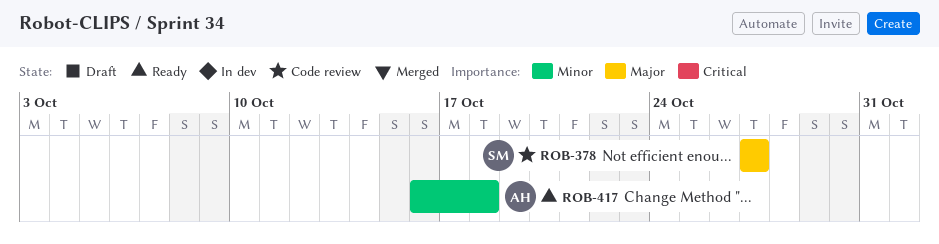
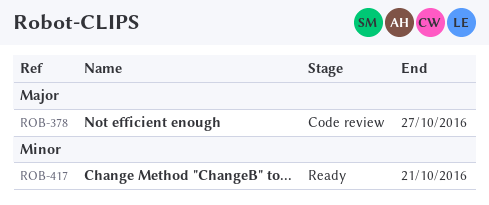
ROB-417, due: Oct 18 -> Oct 21

